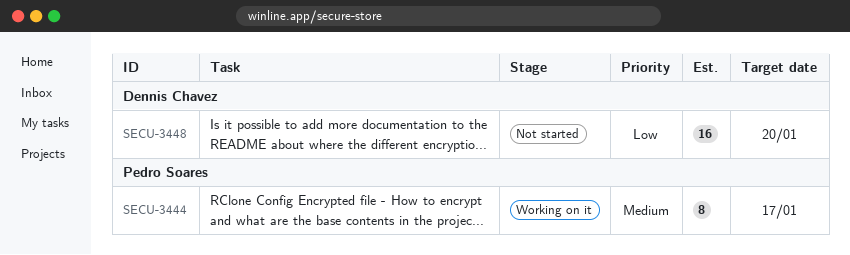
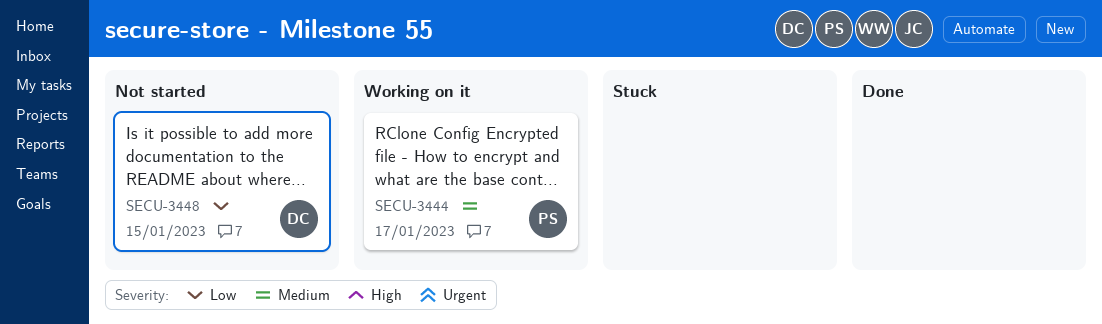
SECU-3448, due: Jan 20 -> Jan 15

